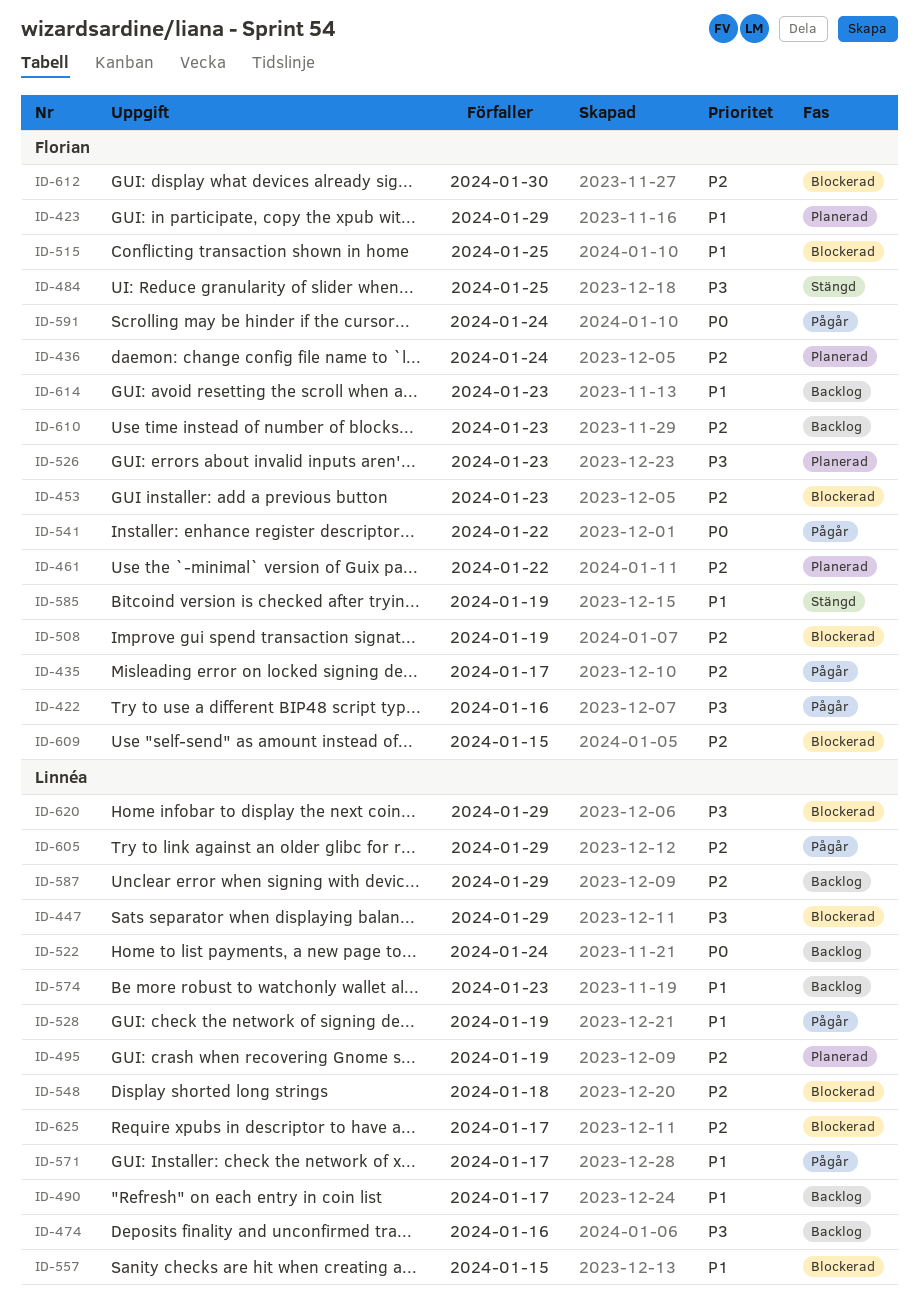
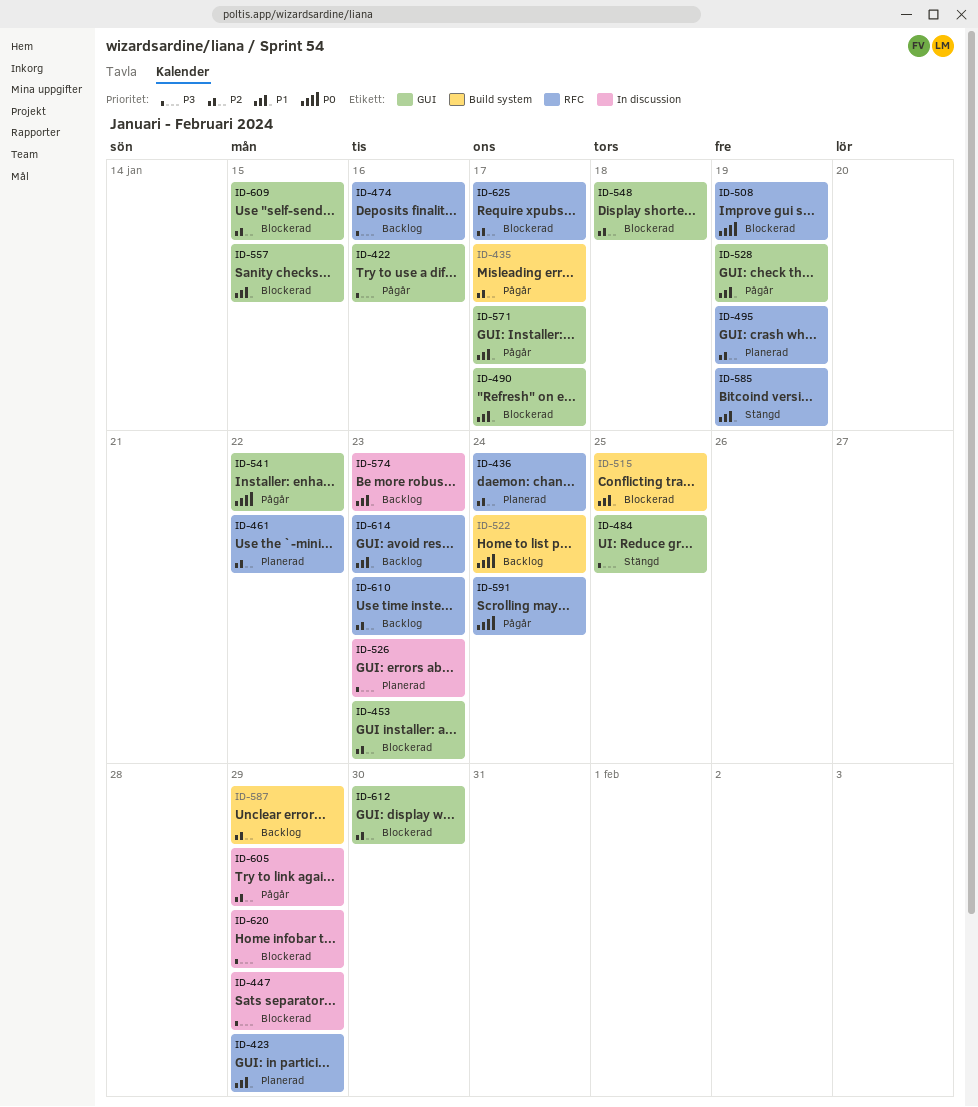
ID-490, status: Backlog -> Blockerad
ID-508, priority: P2 -> P0

